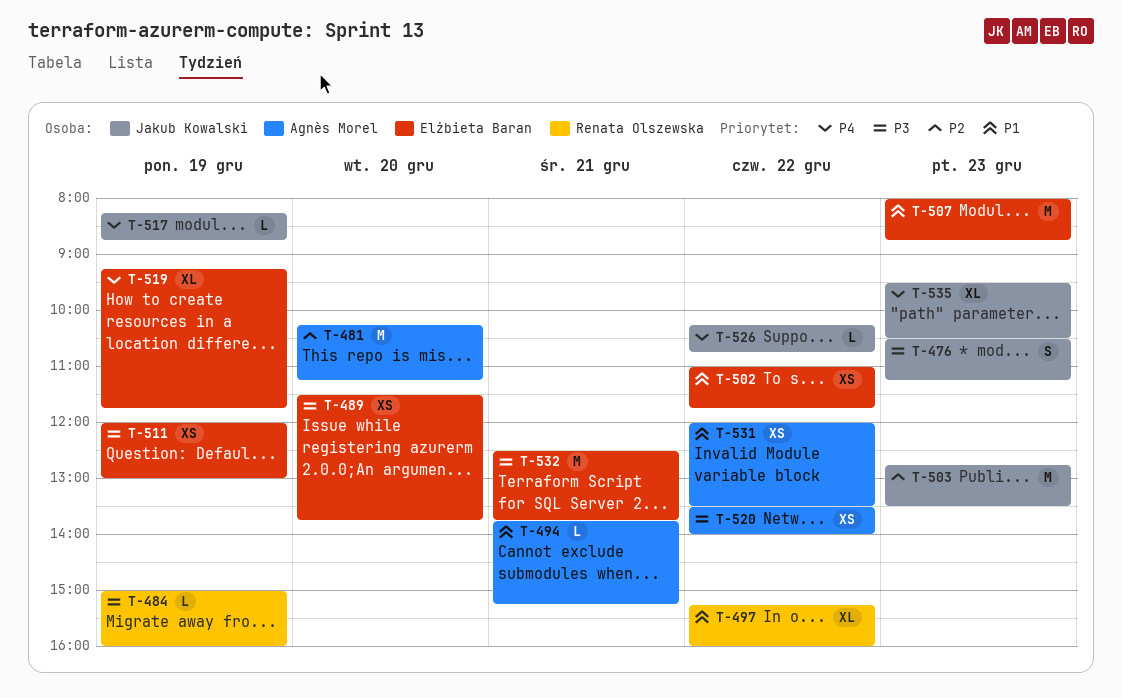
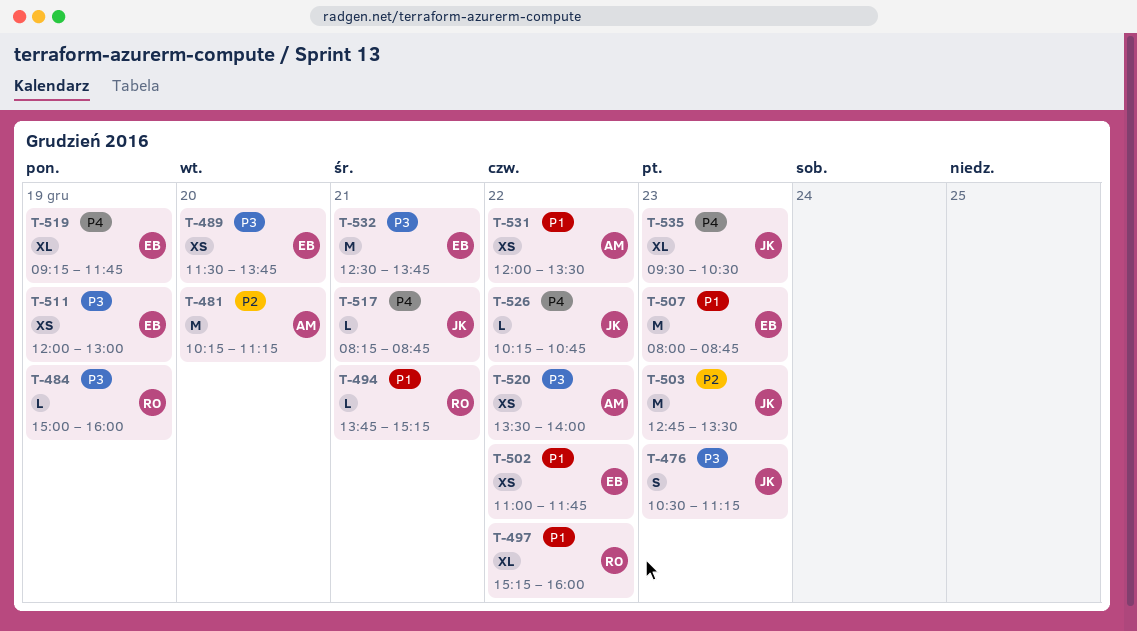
T-494, owner: Agnès Morel -> Renata Olszewska
T-517, day: Dec 19 -> Dec 21

